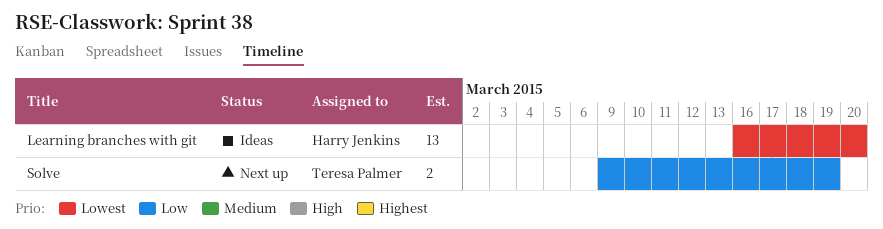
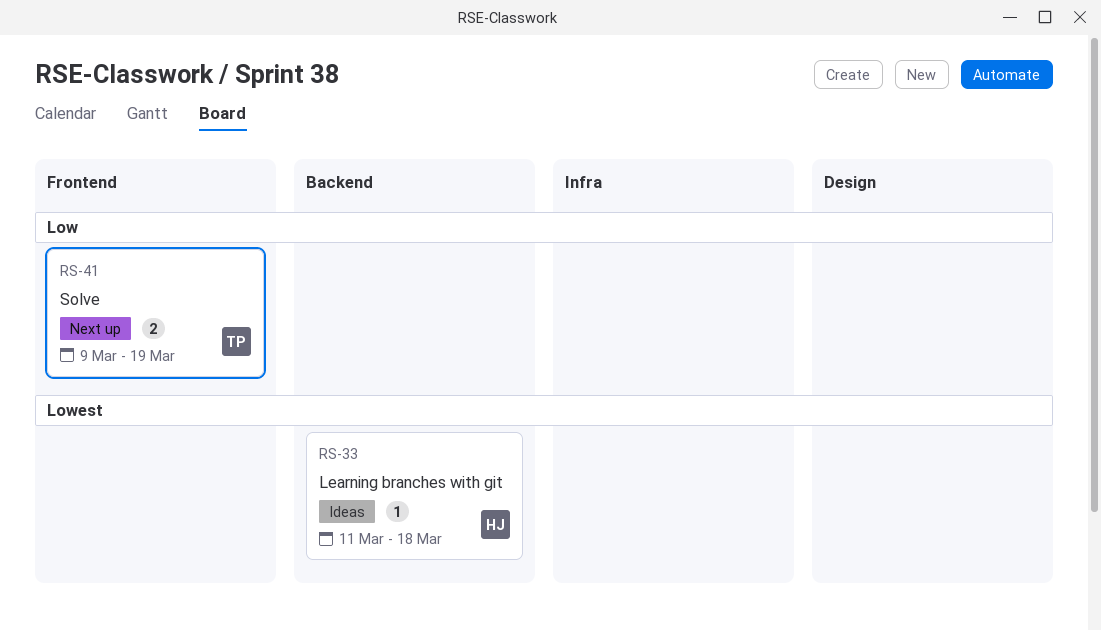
Learning branches with git, estimate: 13 -> 1
Learning branches with git, start: Mar 16 -> Mar 11
Learning branches with git, due: Mar 20 -> Mar 18

